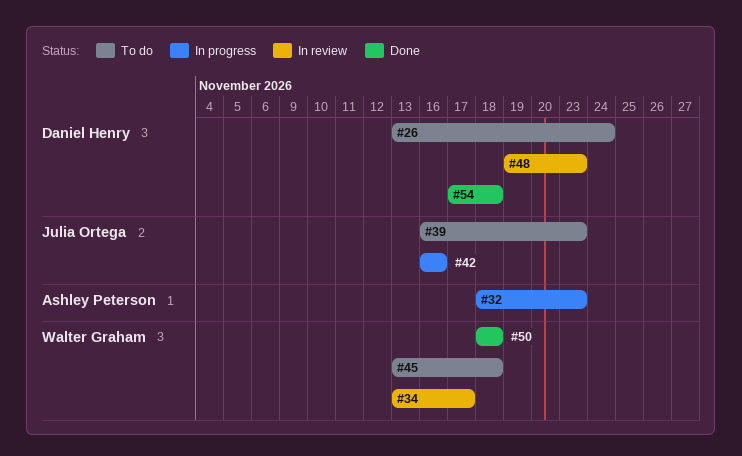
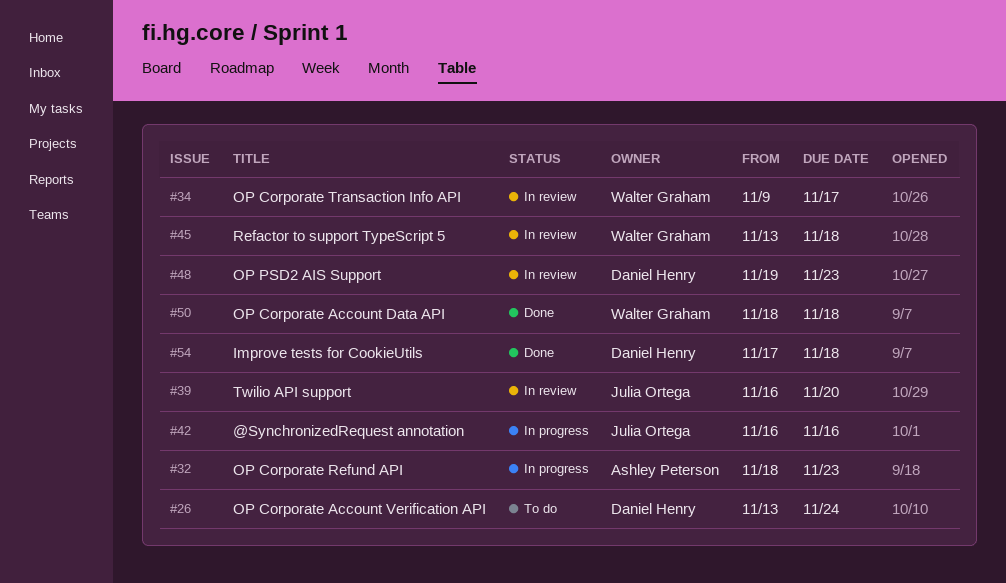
#34, start: Nov 13 -> Nov 9
#39, status: To do -> In review
#39, due: Nov 23 -> Nov 20
#45, status: To do -> In review

